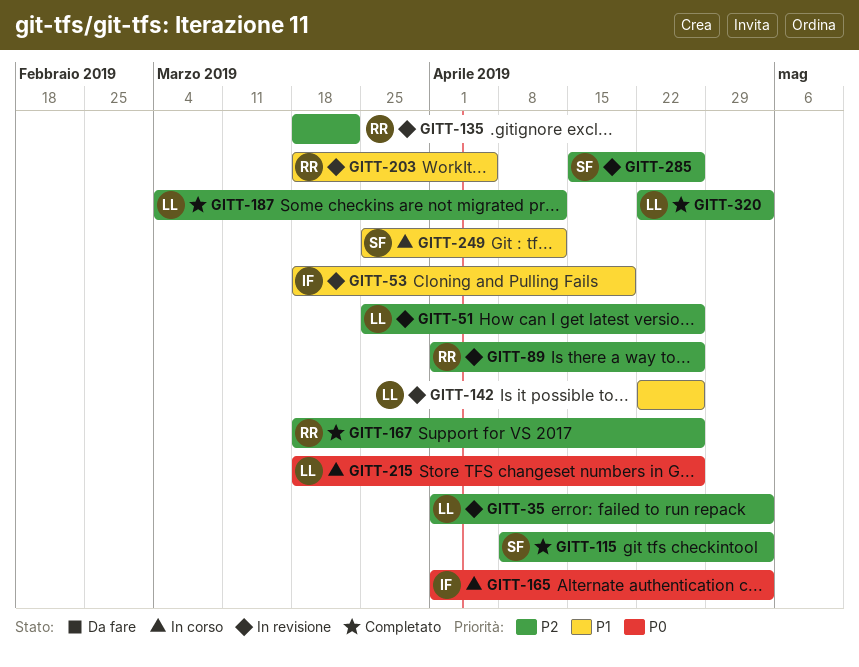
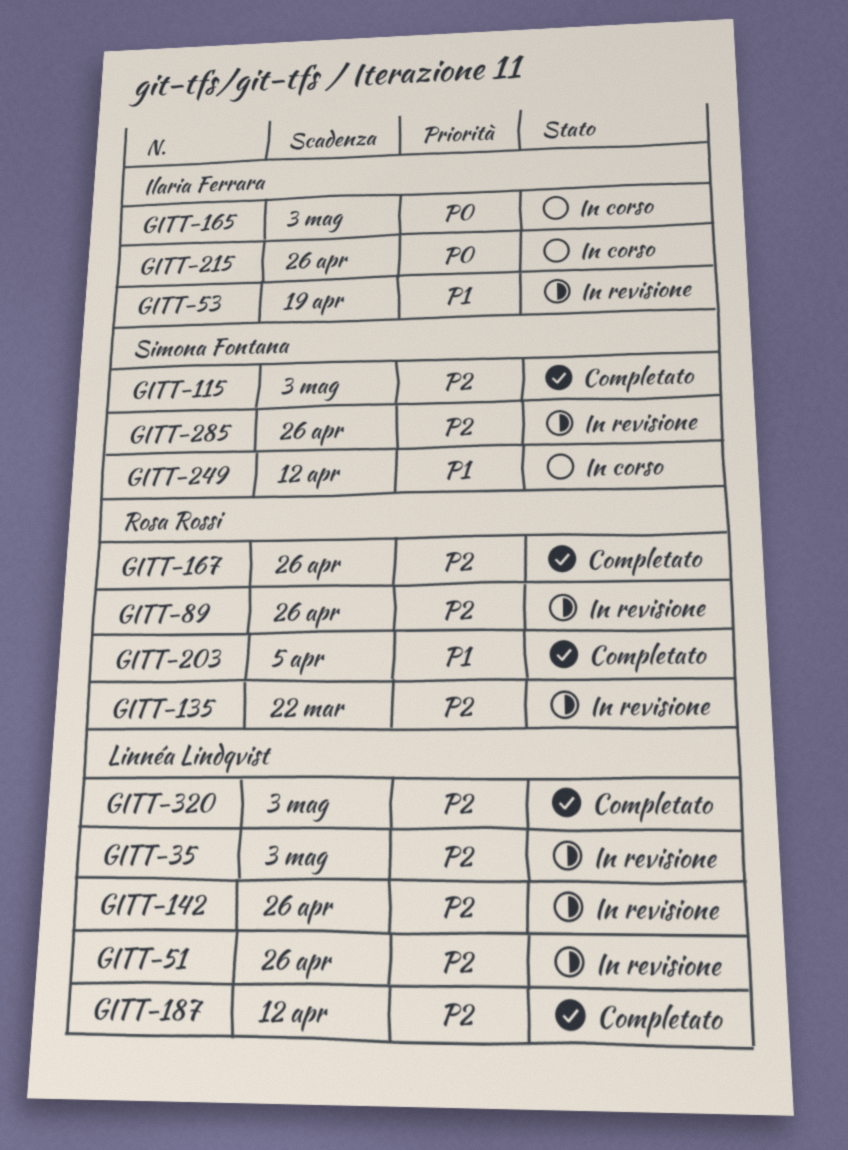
GITT-142, priority: P1 -> P2
GITT-203, status: In revisione -> Completato
GITT-215, owner: Linnéa Lindqvist -> Ilaria Ferrara

